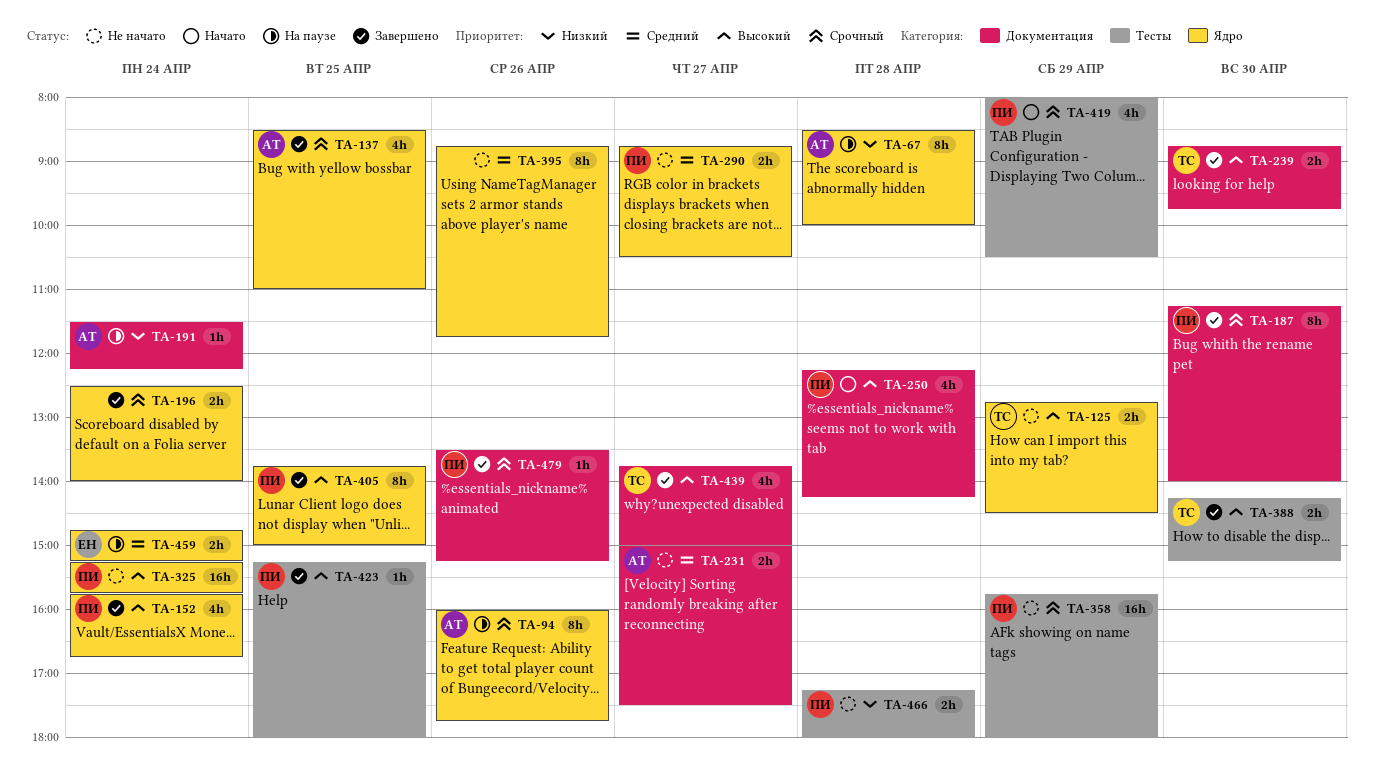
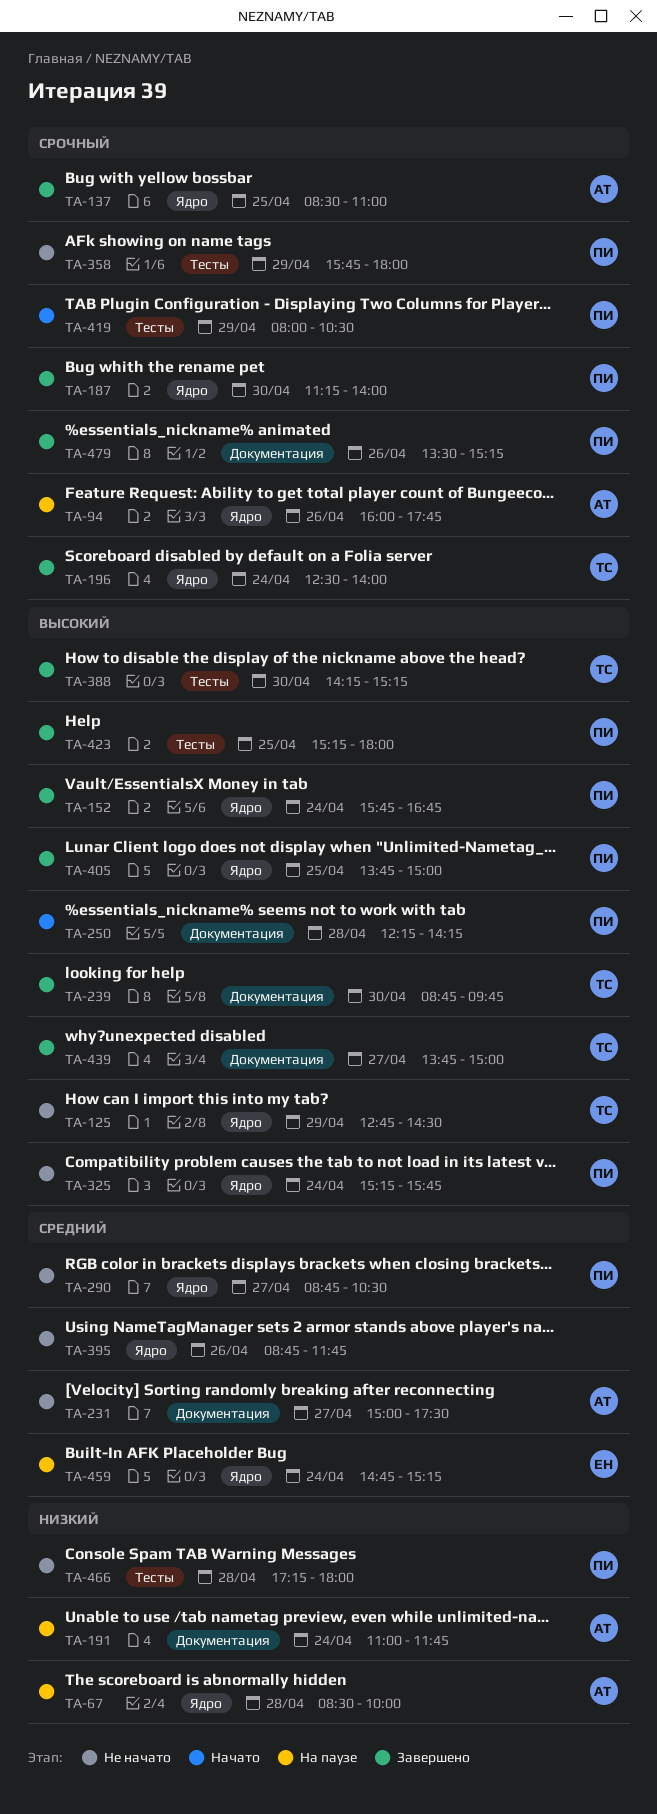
TA-187, label: Документация -> Ядро
TA-191, begins: 11:30 -> 11:00
TA-191, ends: 12:15 -> 11:45
TA-196, owner: none -> ТС

